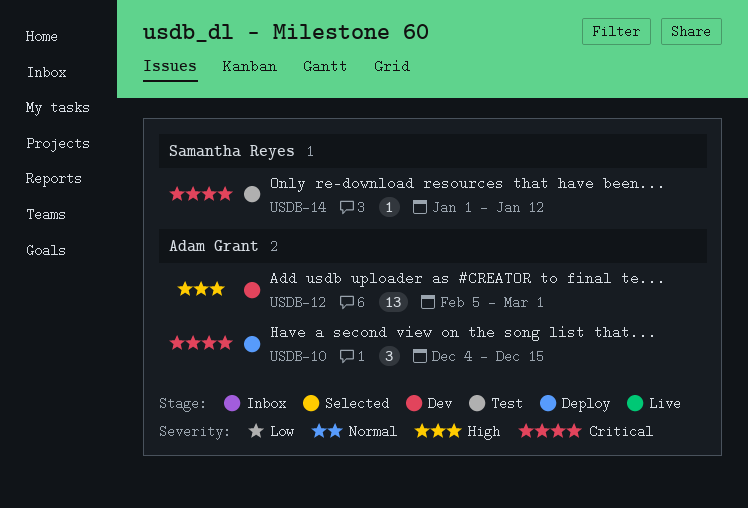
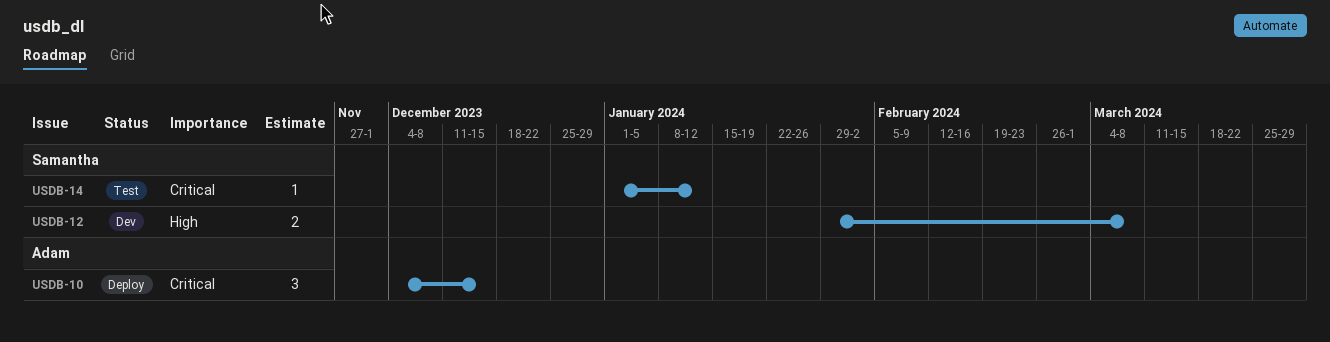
USDB-12, owner: Adam Grant -> Samantha Reyes
USDB-12, estimate: 13 -> 2
USDB-12, start: Feb 5 -> Jan 29
USDB-12, due: Mar 1 -> Mar 8

